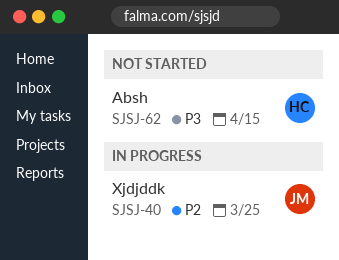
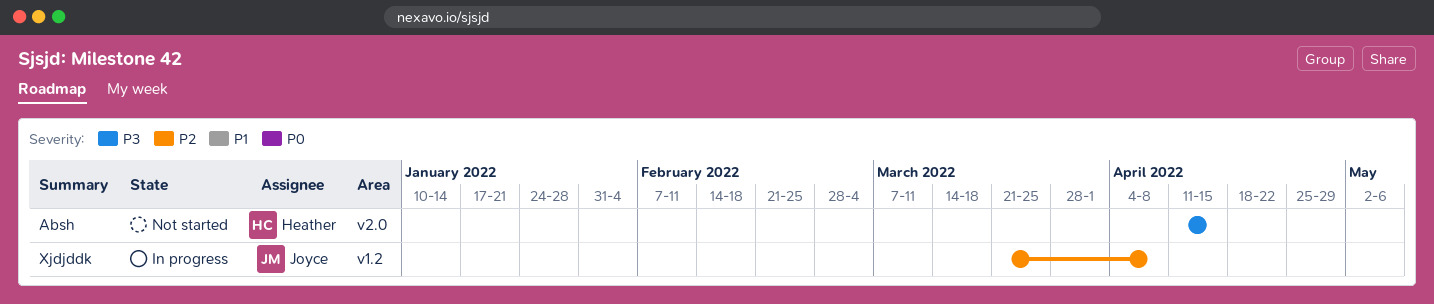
Xjdjddk, due: Mar 25 -> Apr 8

